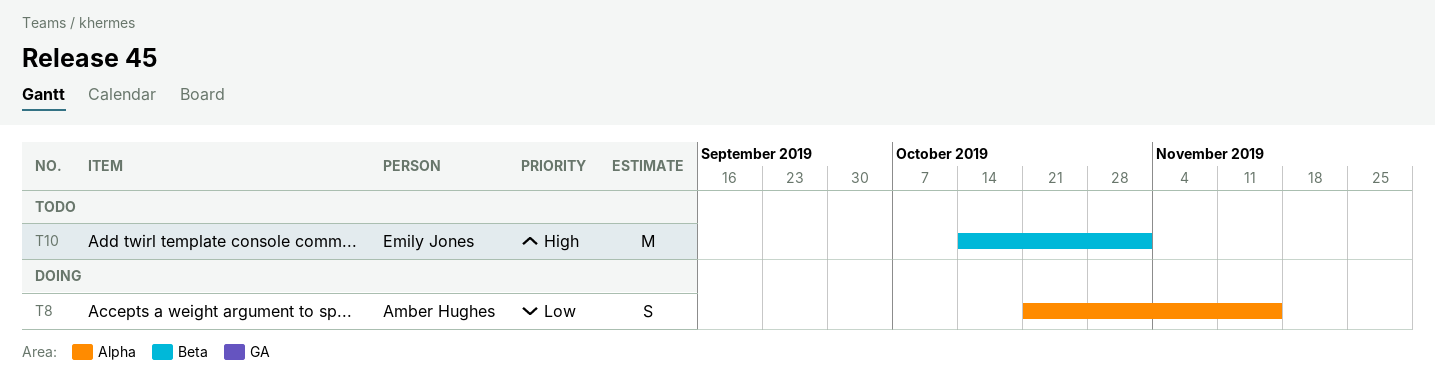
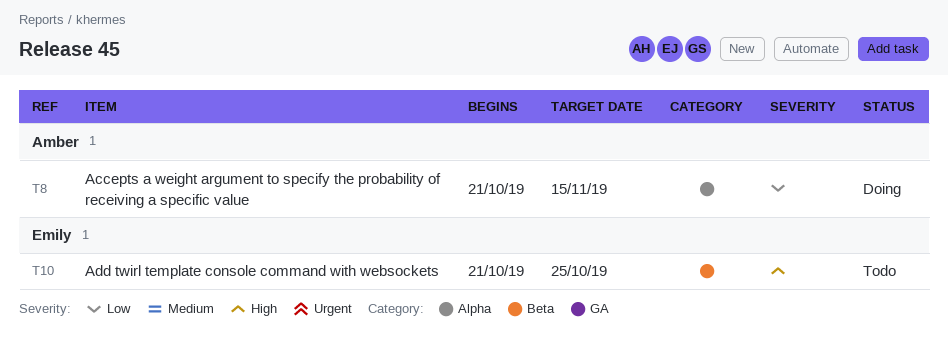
T10, start: Oct 14 -> Oct 21
T10, due: Nov 1 -> Oct 25

